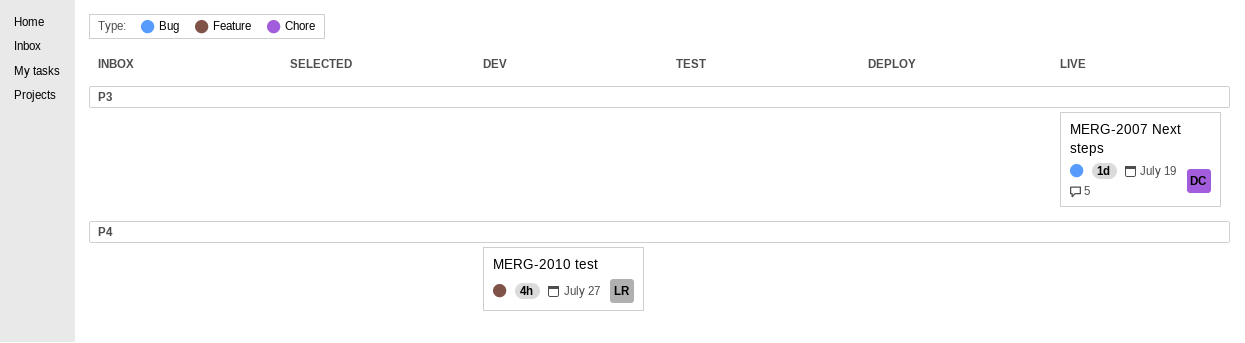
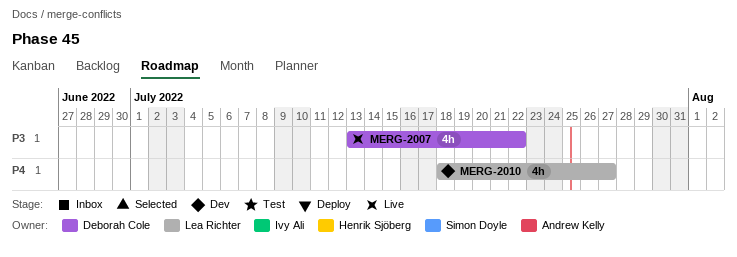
MERG-2007, estimate: 1d -> 4h
MERG-2007, due: Jul 19 -> Jul 22

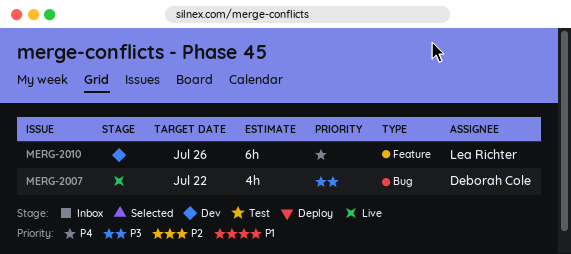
MERG-2010, estimate: 4h -> 6h
MERG-2010, due: Jul 27 -> Jul 26

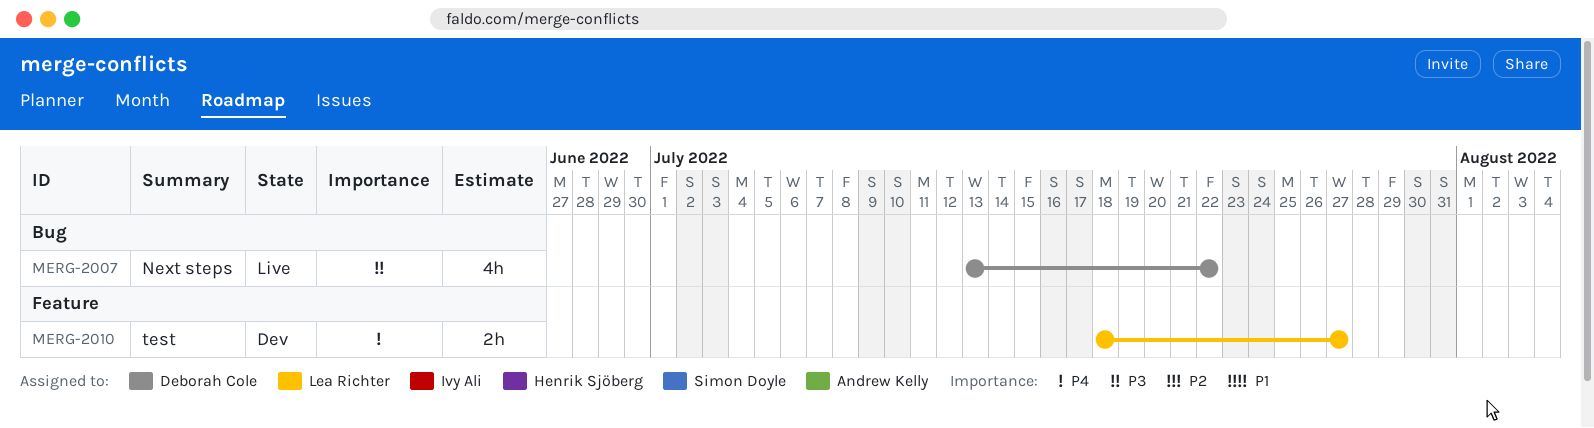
MERG-2010, estimate: 6h -> 2h
MERG-2010, due: Jul 26 -> Jul 27

